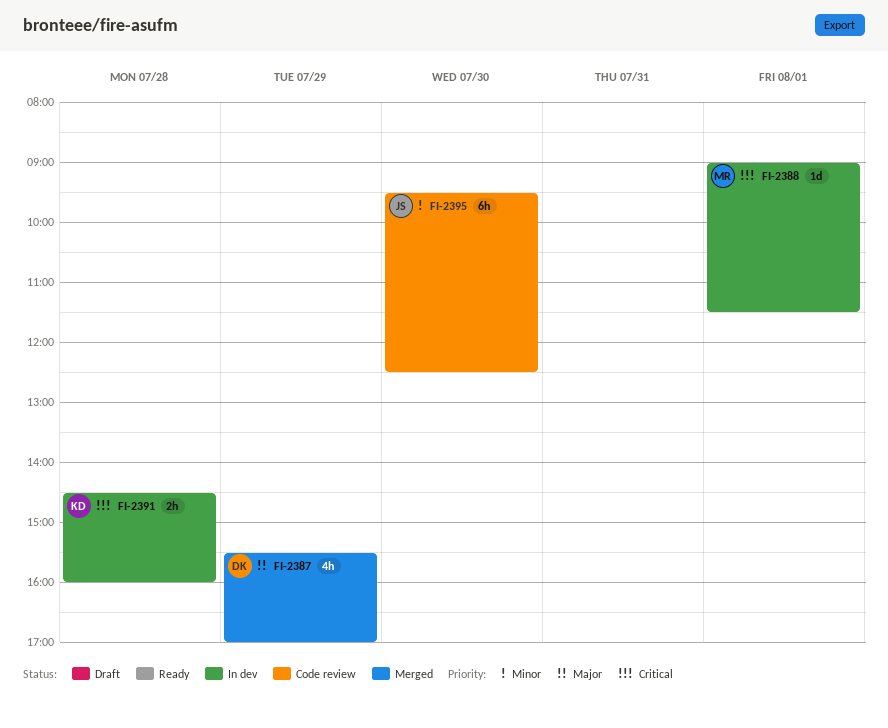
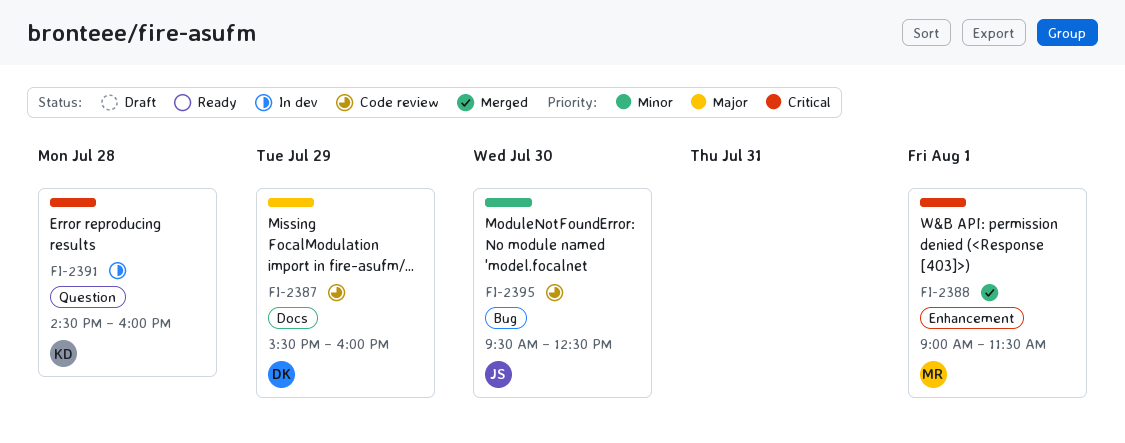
FI-2387, status: Merged -> Code review
FI-2387, ends: 17:00 -> 16:00
FI-2388, status: In dev -> Merged

